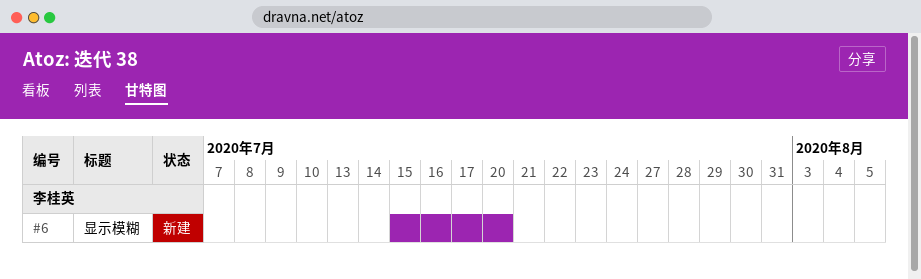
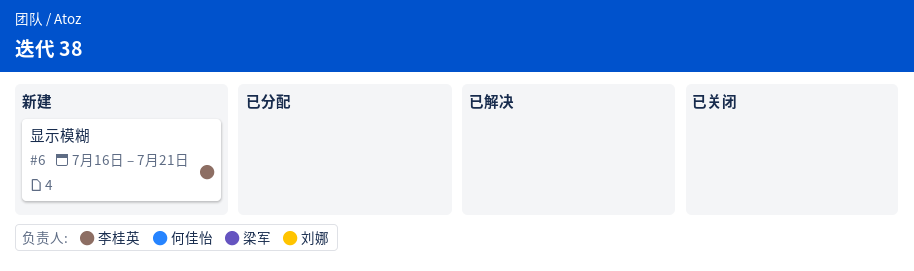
#6, start: Jul 15 -> Jul 16
#6, due: Jul 20 -> Jul 21

